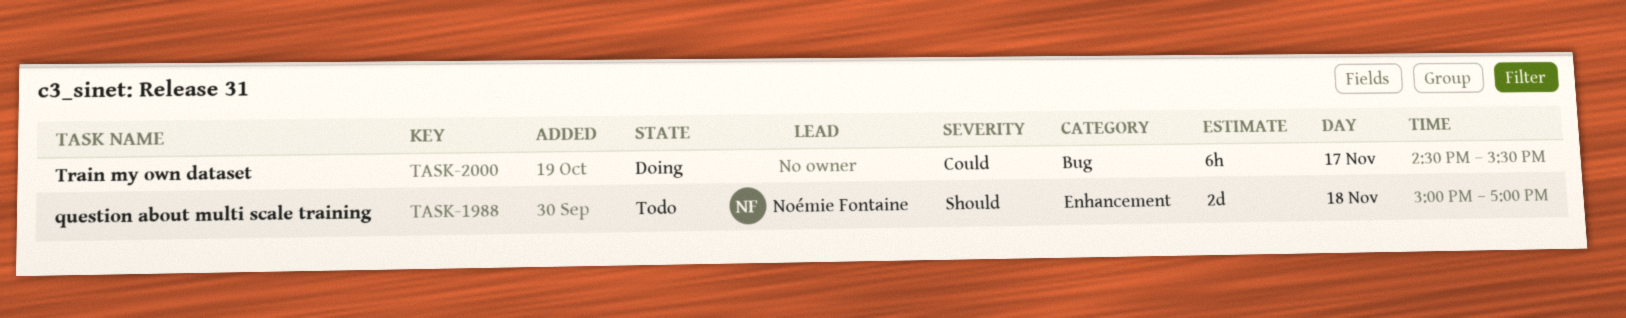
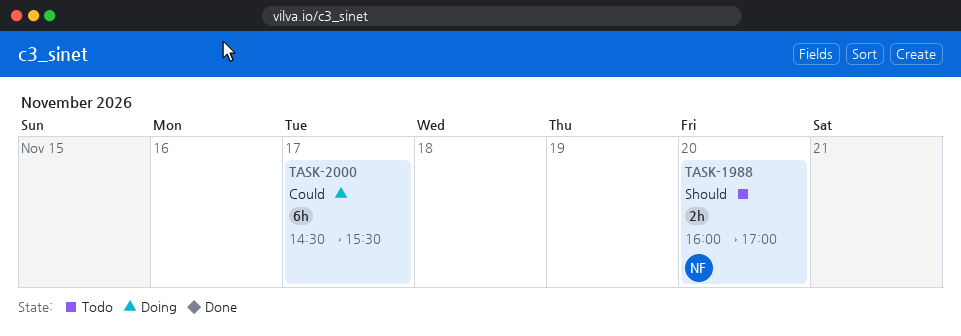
TASK-1988, estimate: 2d -> 2h
TASK-1988, day: Nov 18 -> Nov 20
TASK-1988, begins: 15:00 -> 16:00

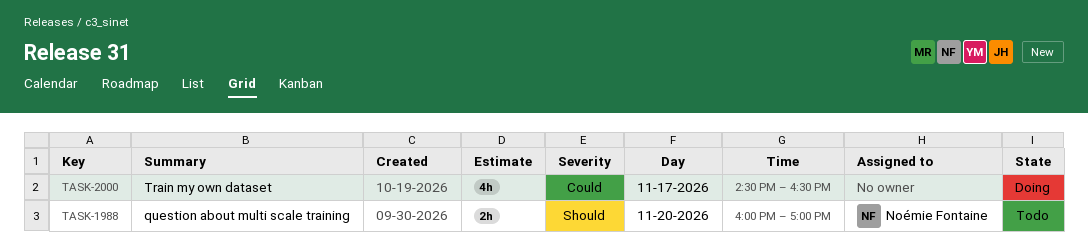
TASK-2000, estimate: 6h -> 4h
TASK-2000, ends: 15:30 -> 16:30

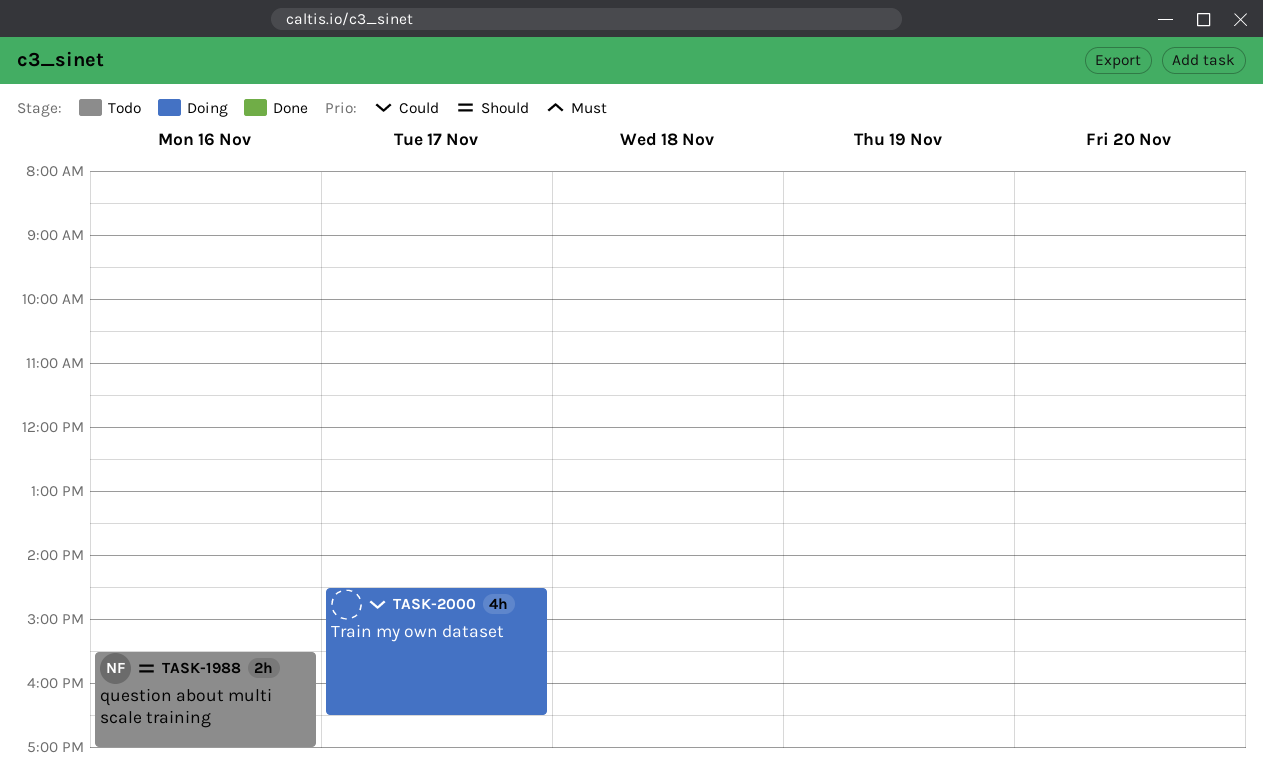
TASK-1988, day: Nov 20 -> Nov 16
TASK-1988, begins: 16:00 -> 15:30

